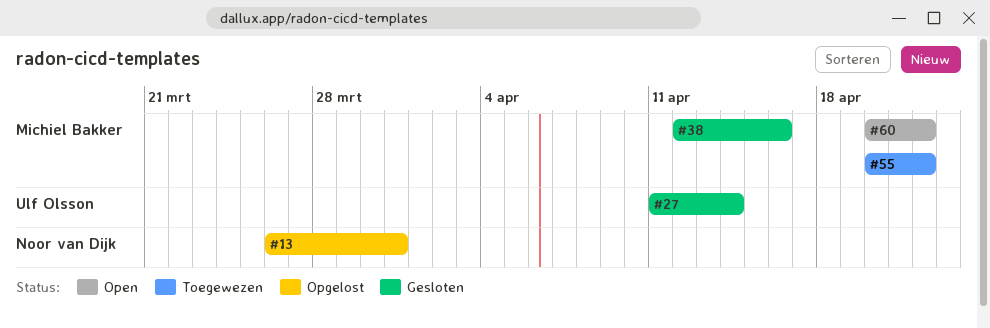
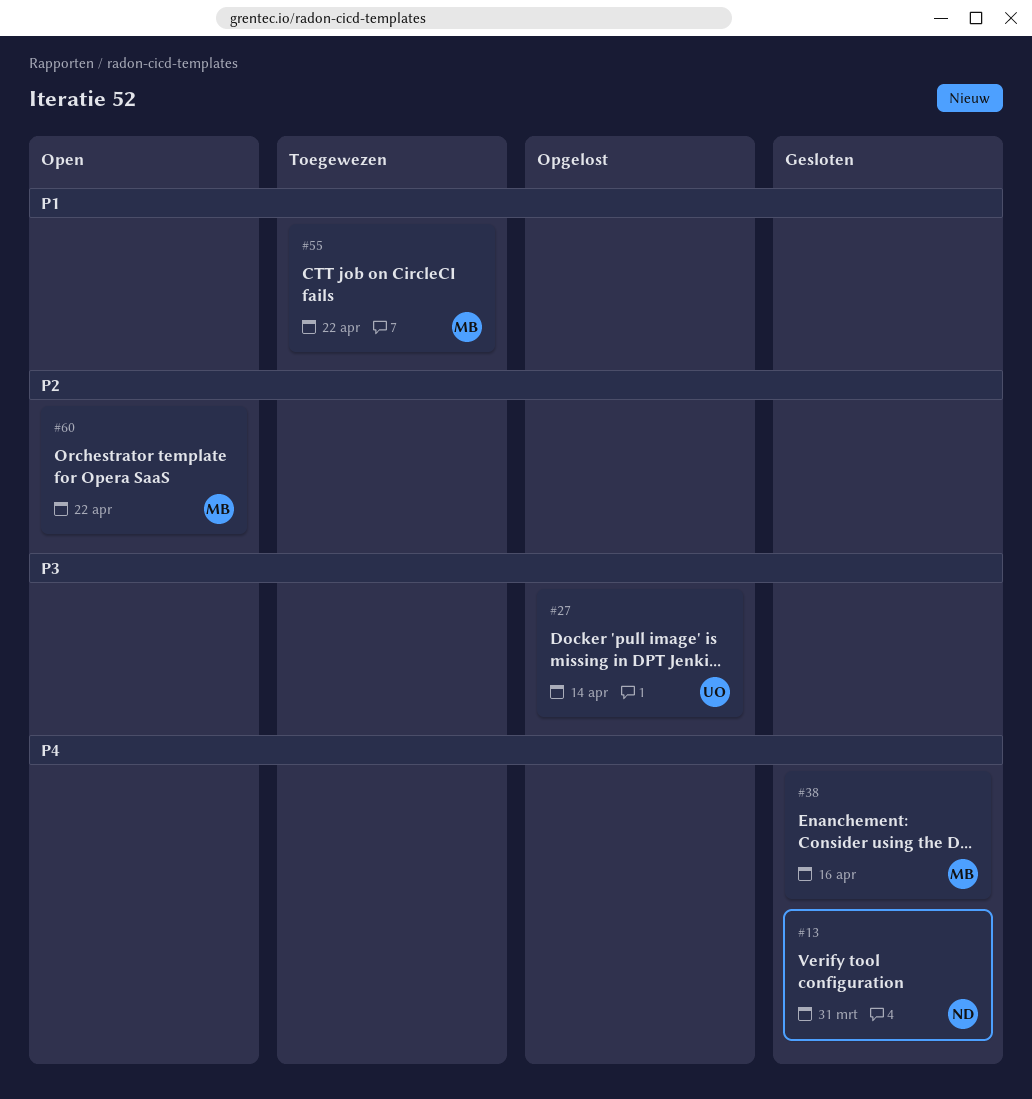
#13, status: Opgelost -> Gesloten
#27, status: Gesloten -> Opgelost

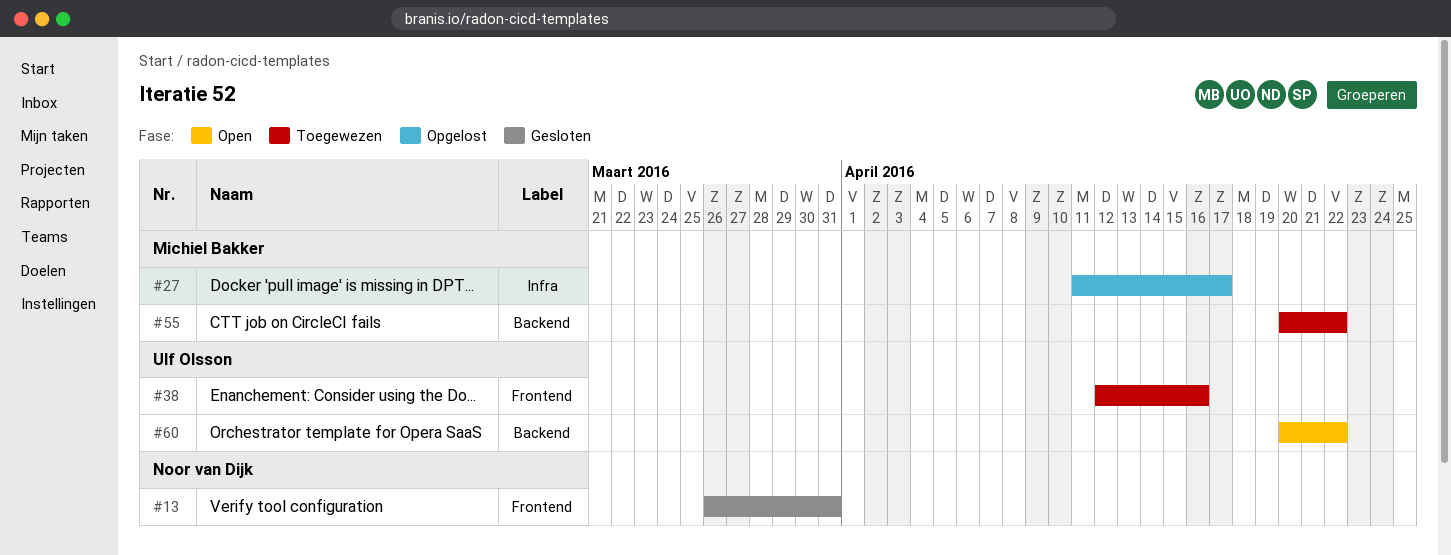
#27, owner: Ulf Olsson -> Michiel Bakker
#27, due: Apr 14 -> Apr 17
#38, status: Gesloten -> Toegewezen
#38, owner: Michiel Bakker -> Ulf Olsson
#60, owner: Michiel Bakker -> Ulf Olsson

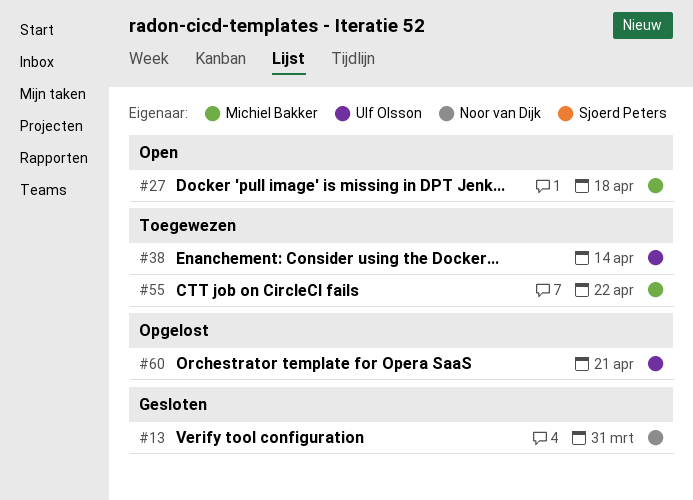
#27, status: Opgelost -> Open
#27, due: Apr 17 -> Apr 18
#38, due: Apr 16 -> Apr 14
#60, status: Open -> Opgelost
#60, due: Apr 22 -> Apr 21

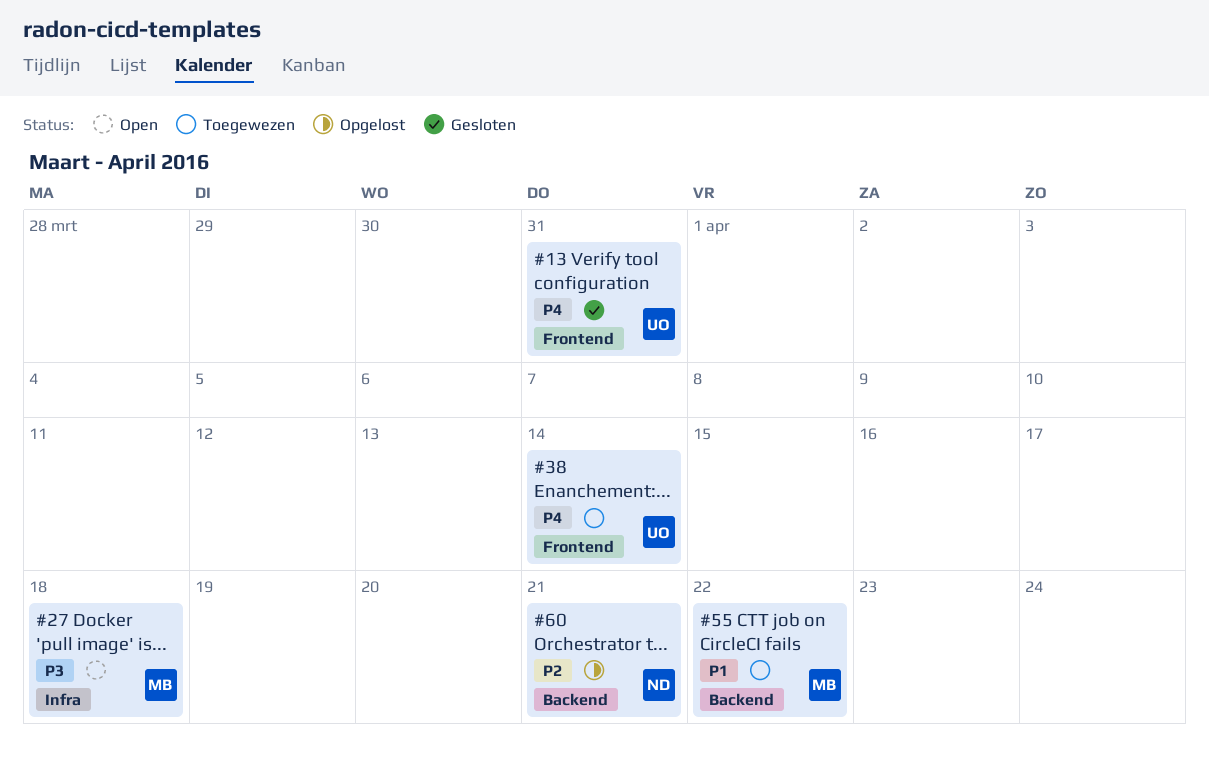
#13, owner: Noor van Dijk -> Ulf Olsson
#60, owner: Ulf Olsson -> Noor van Dijk

